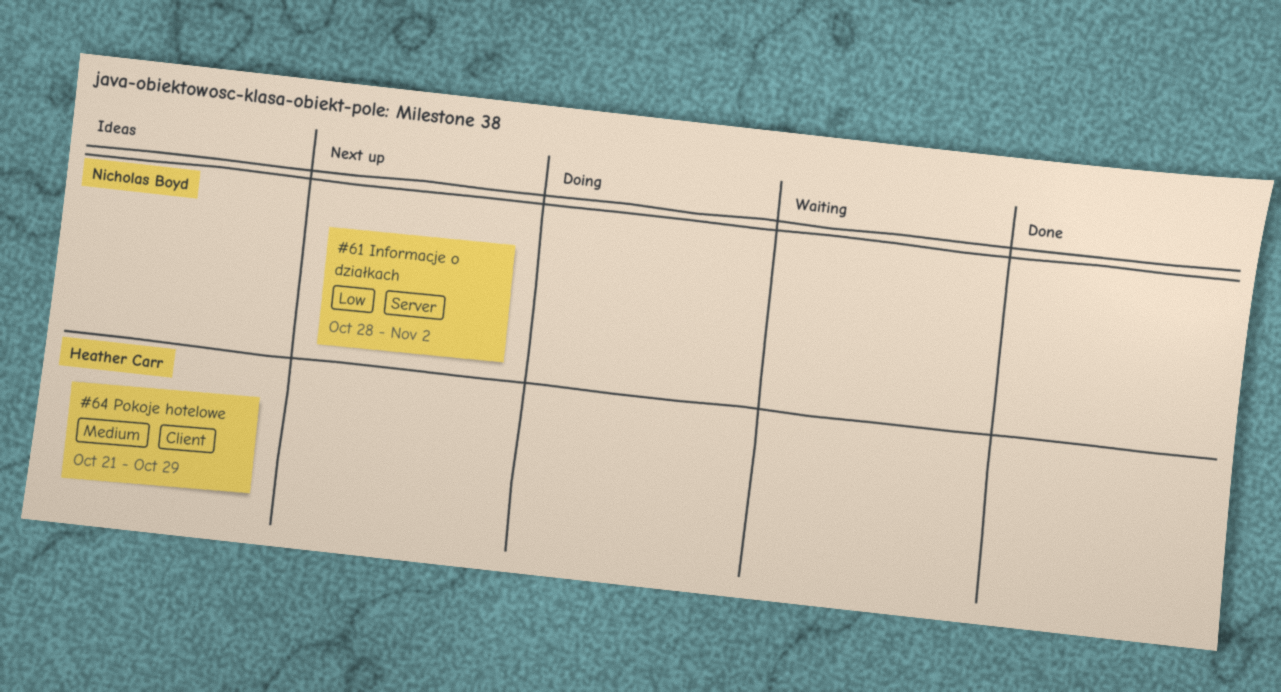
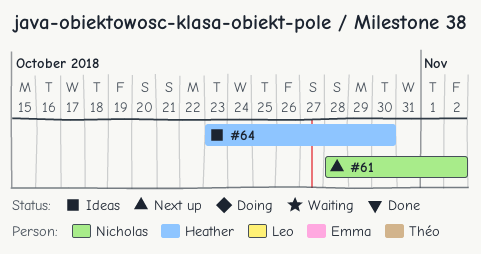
#64, start: Oct 21 -> Oct 23
#64, due: Oct 29 -> Oct 30

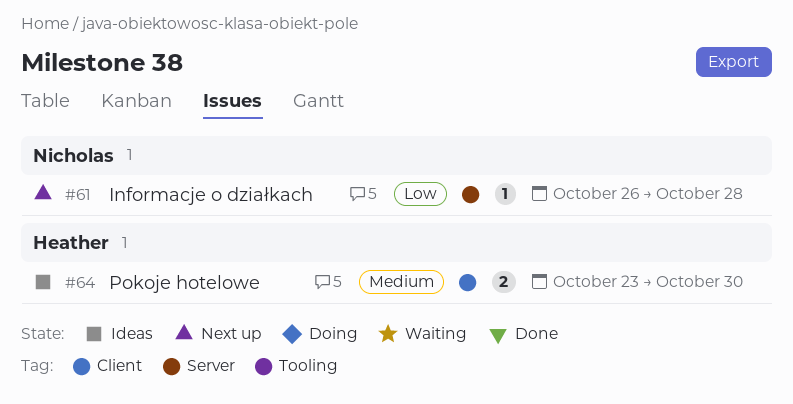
#61, start: Oct 28 -> Oct 26
#61, due: Nov 2 -> Oct 28

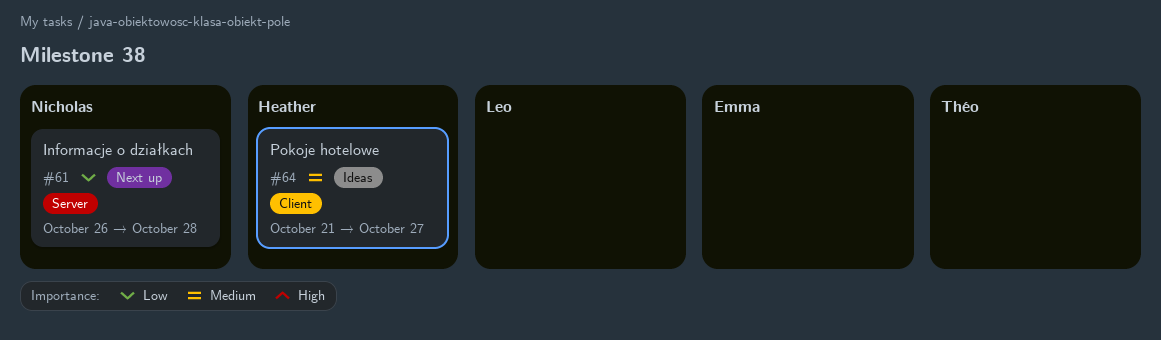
#64, start: Oct 23 -> Oct 21
#64, due: Oct 30 -> Oct 27

